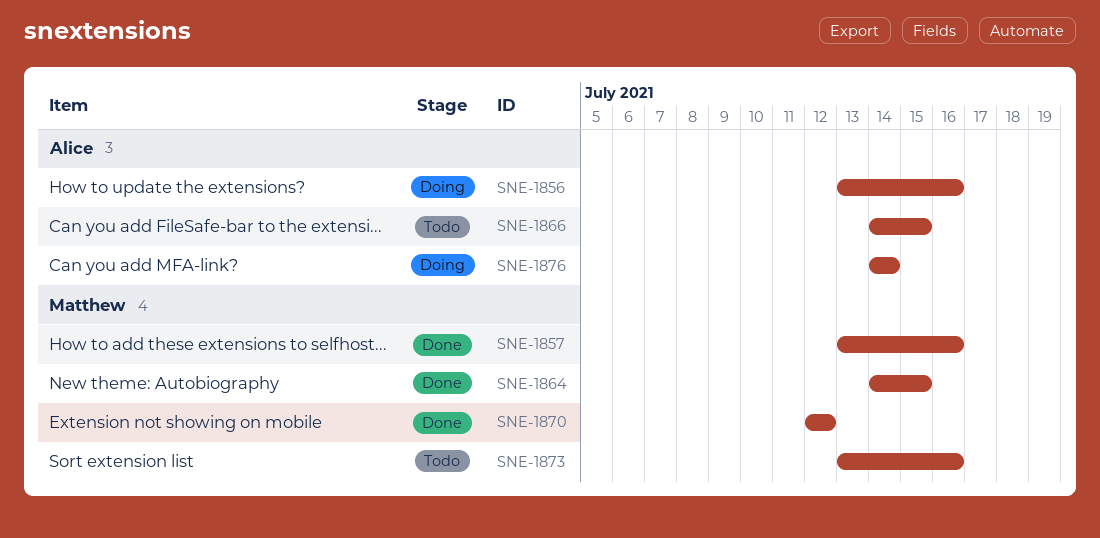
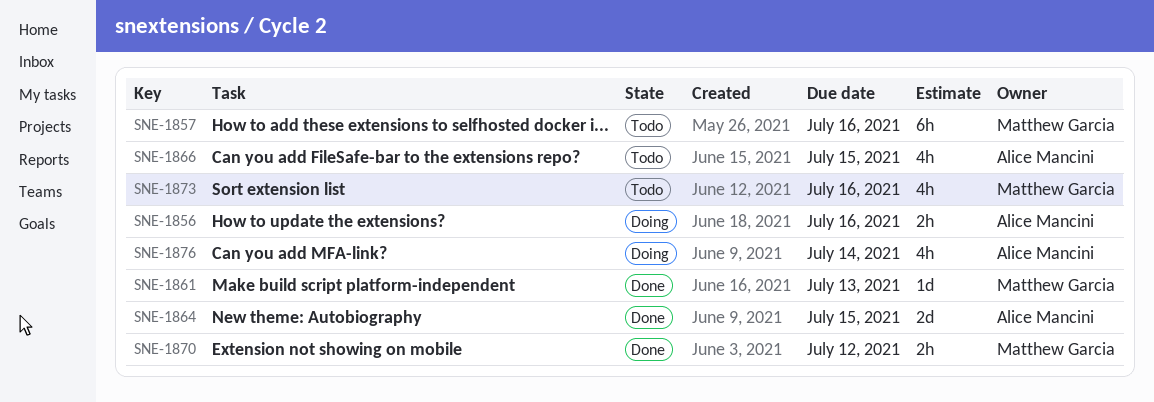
SNE-1857, status: Done -> Todo
SNE-1861: none -> present
SNE-1864, owner: Matthew Garcia -> Alice Mancini

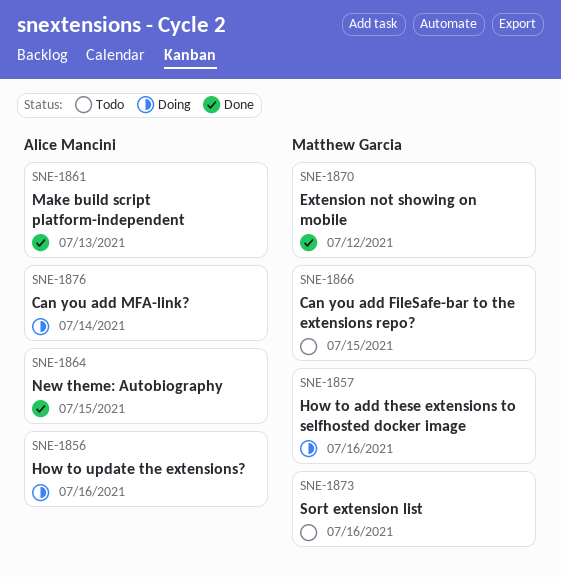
SNE-1857, status: Todo -> Doing
SNE-1861, owner: Matthew Garcia -> Alice Mancini
SNE-1866, owner: Alice Mancini -> Matthew Garcia

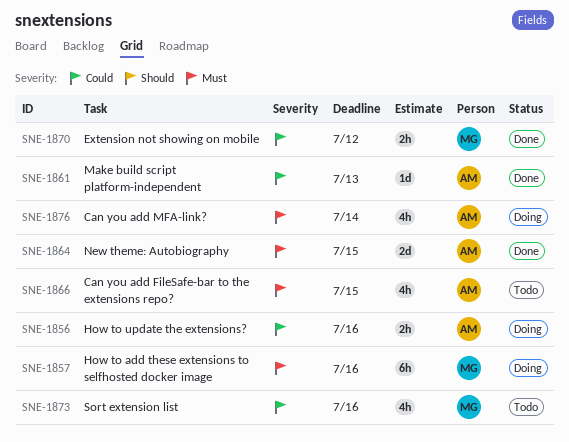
SNE-1866, owner: Matthew Garcia -> Alice Mancini

